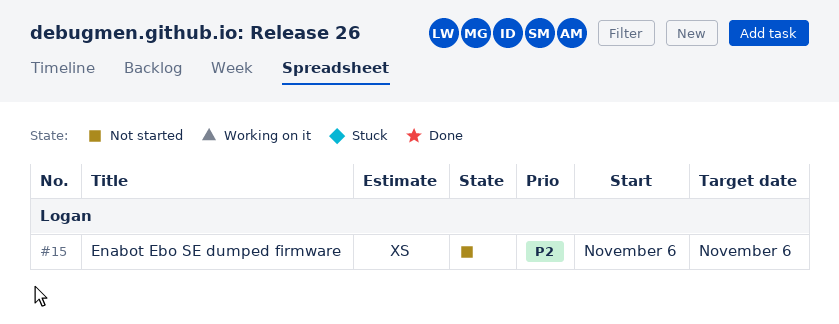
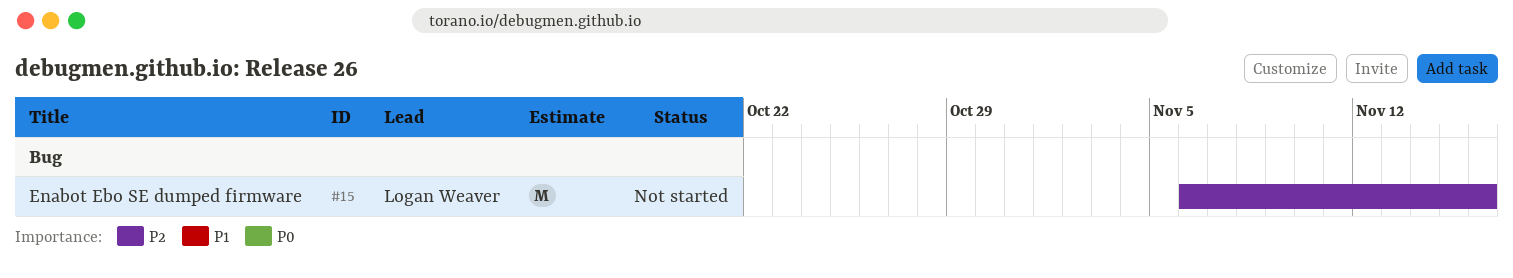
#15, estimate: XS -> M
#15, due: Nov 6 -> Nov 16

